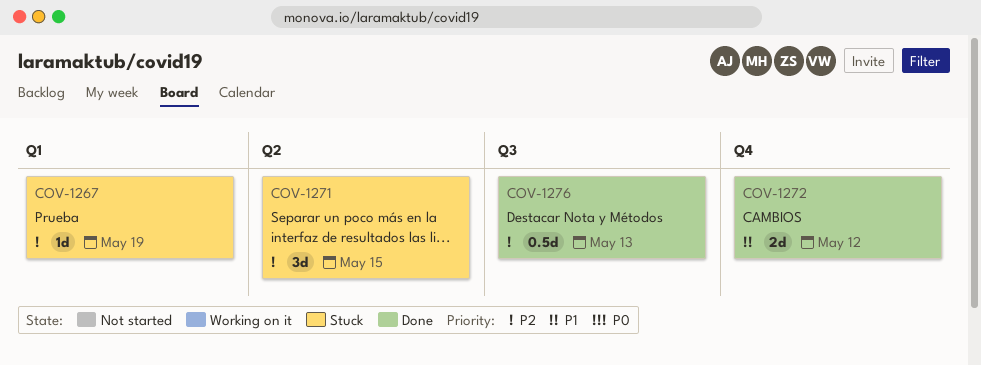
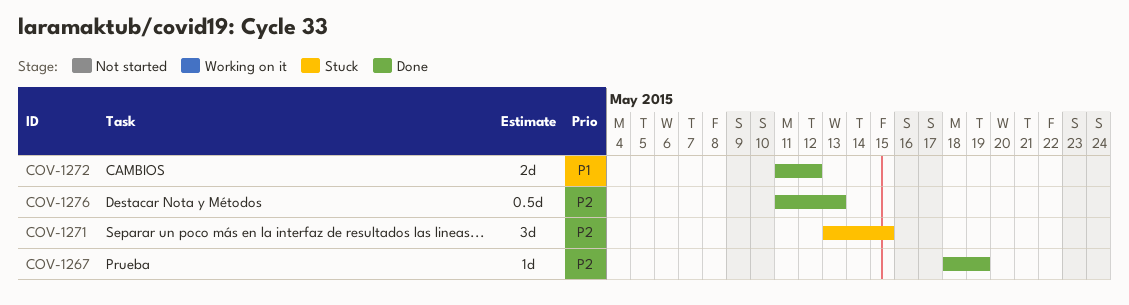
COV-1267, status: Stuck -> Done

